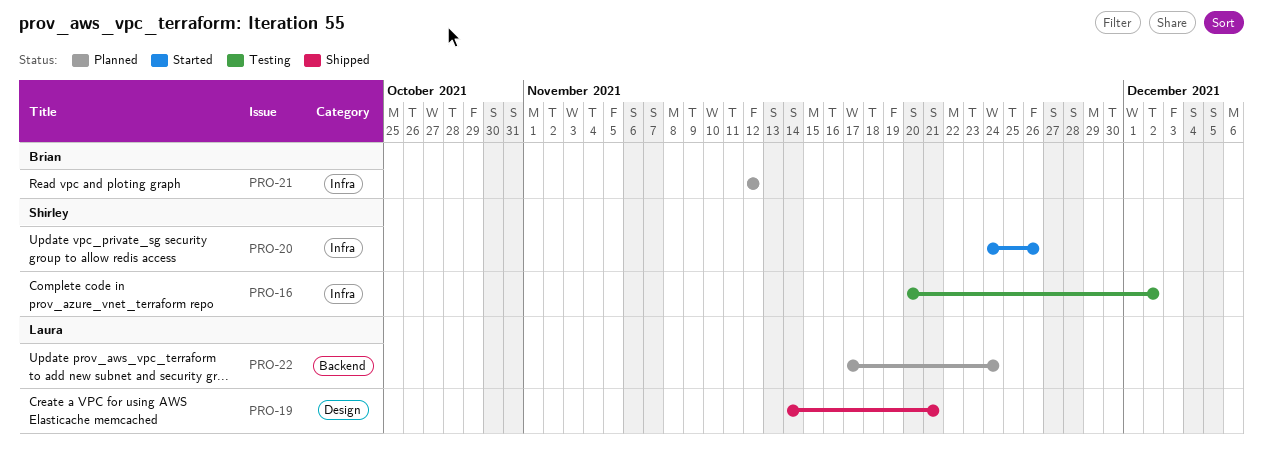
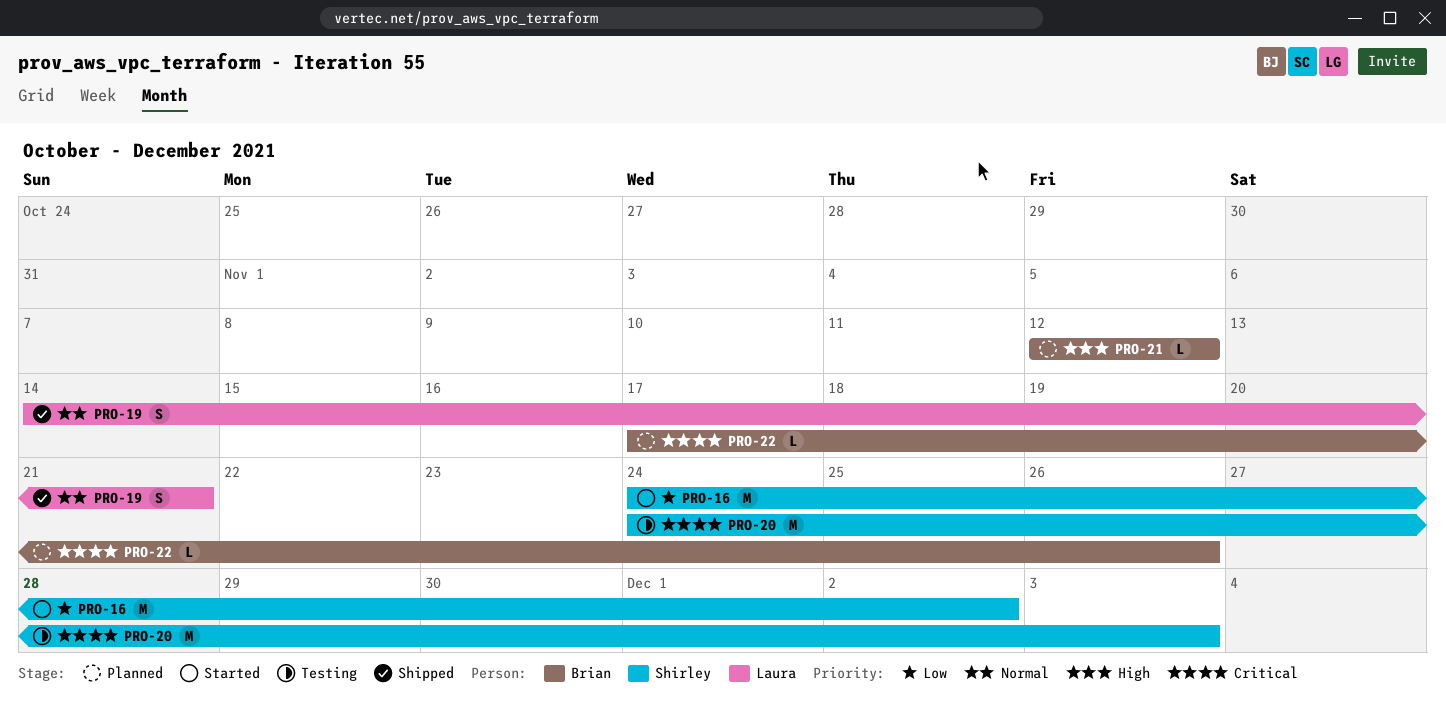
PRO-16, status: Testing -> Started
PRO-16, start: Nov 20 -> Nov 24
PRO-20, status: Started -> Testing
PRO-20, due: Nov 26 -> Dec 3
PRO-22, owner: Laura -> Brian
PRO-22, due: Nov 24 -> Nov 26

